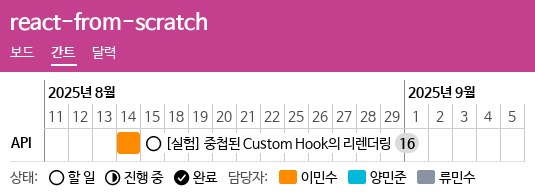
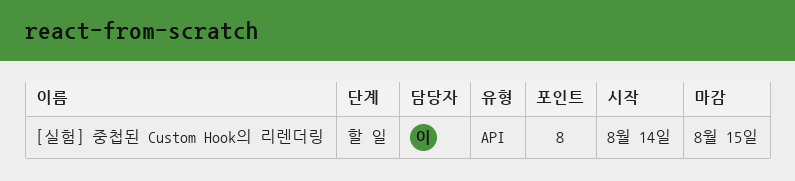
[실험] 중첩된 Custom Hook의 리렌더링, estimate: 16 -> 8
[실험] 중첩된 Custom Hook의 리렌더링, due: Aug 14 -> Aug 15

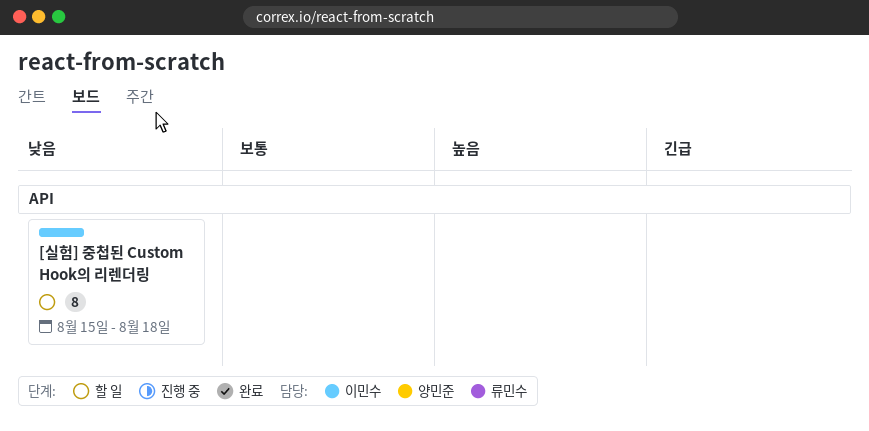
[실험] 중첩된 Custom Hook의 리렌더링, start: Aug 14 -> Aug 15
[실험] 중첩된 Custom Hook의 리렌더링, due: Aug 15 -> Aug 18

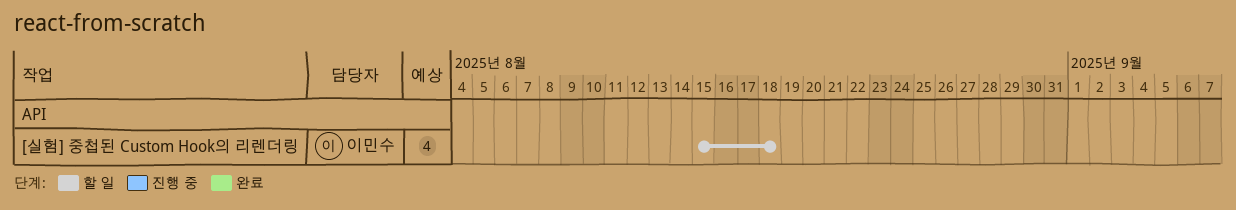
[실험] 중첩된 Custom Hook의 리렌더링, estimate: 8 -> 4

